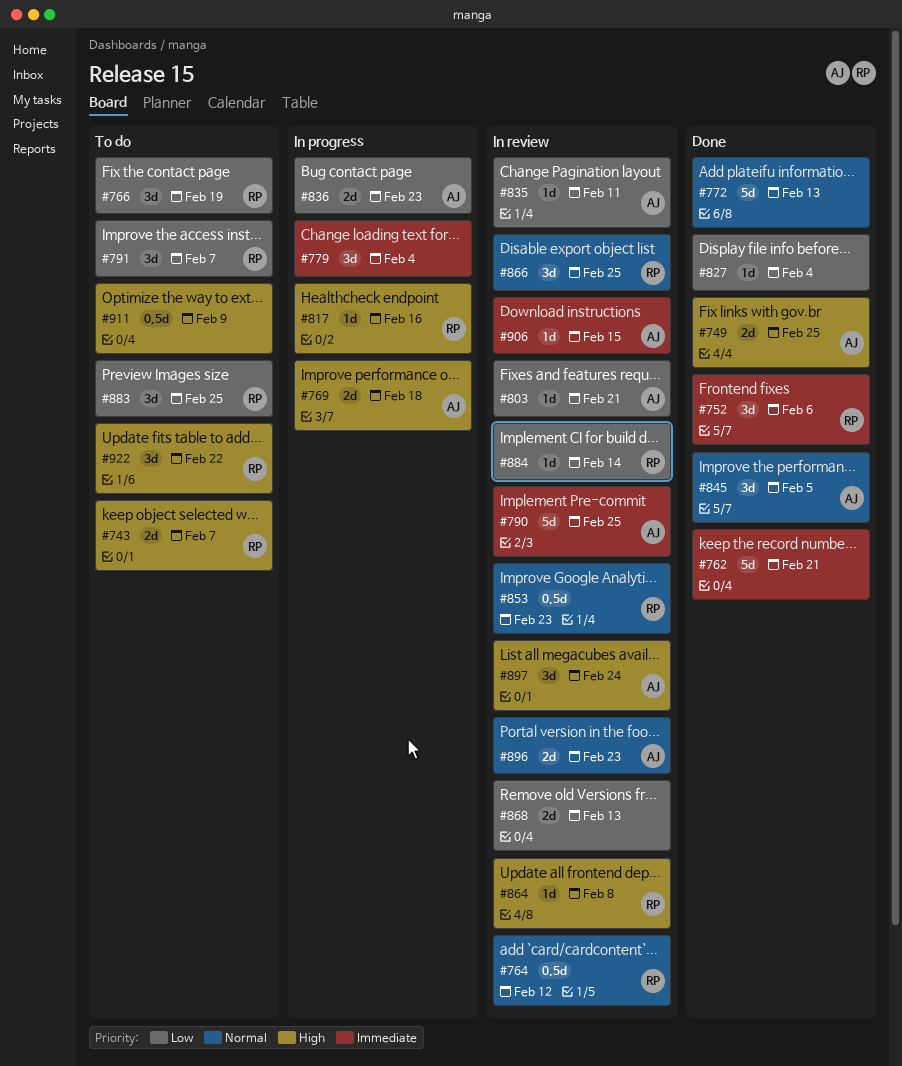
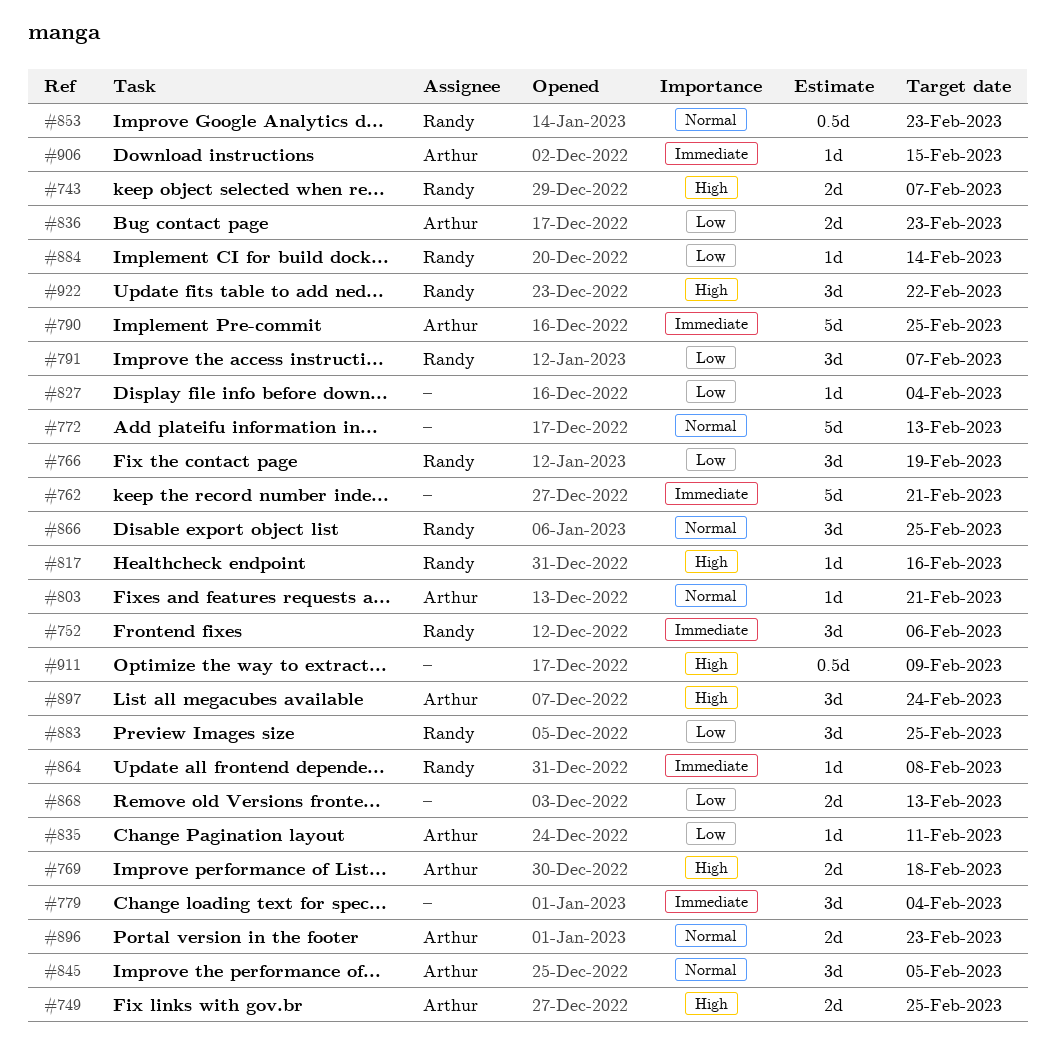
#764: present -> none
#803, priority: Low -> Normal
#864, priority: High -> Immediate

